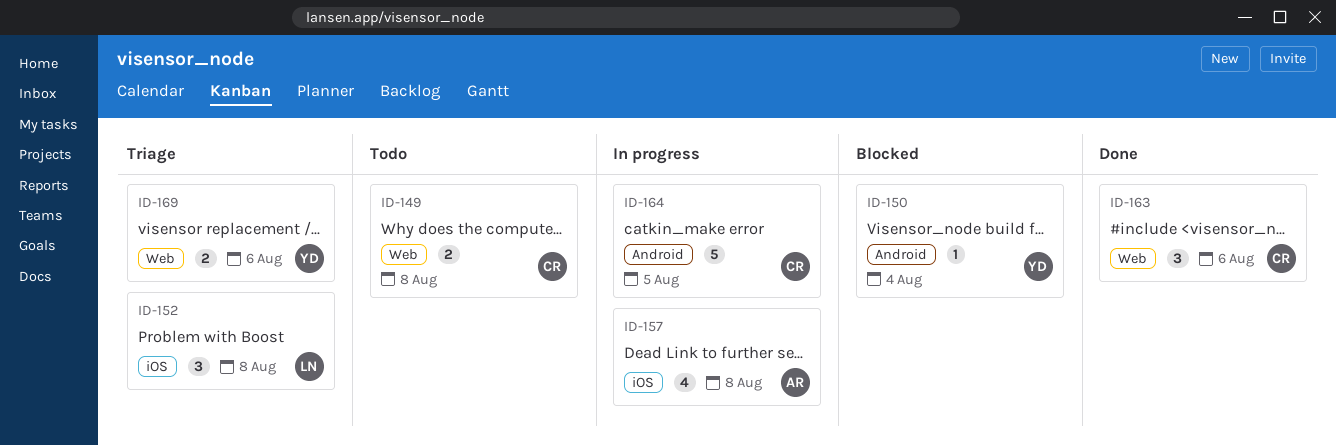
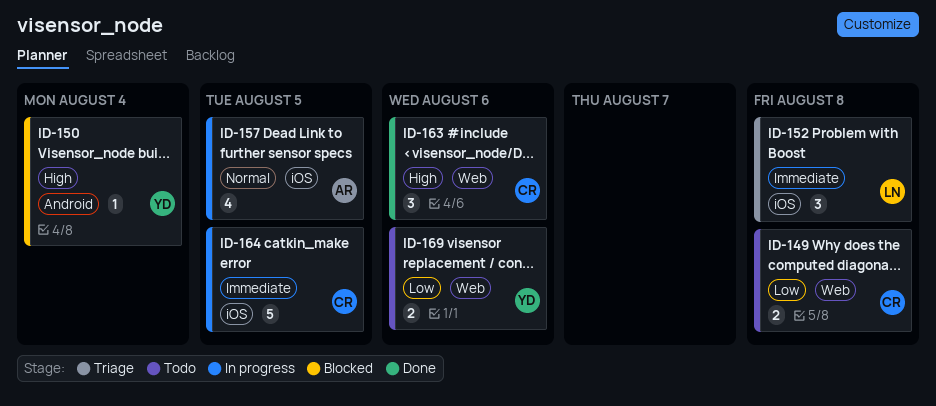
ID-157, due: Aug 8 -> Aug 5
ID-164, label: Android -> iOS
ID-169, status: Triage -> Todo

